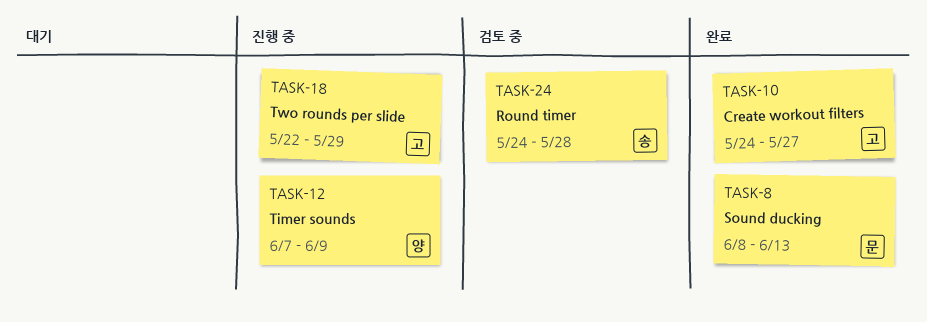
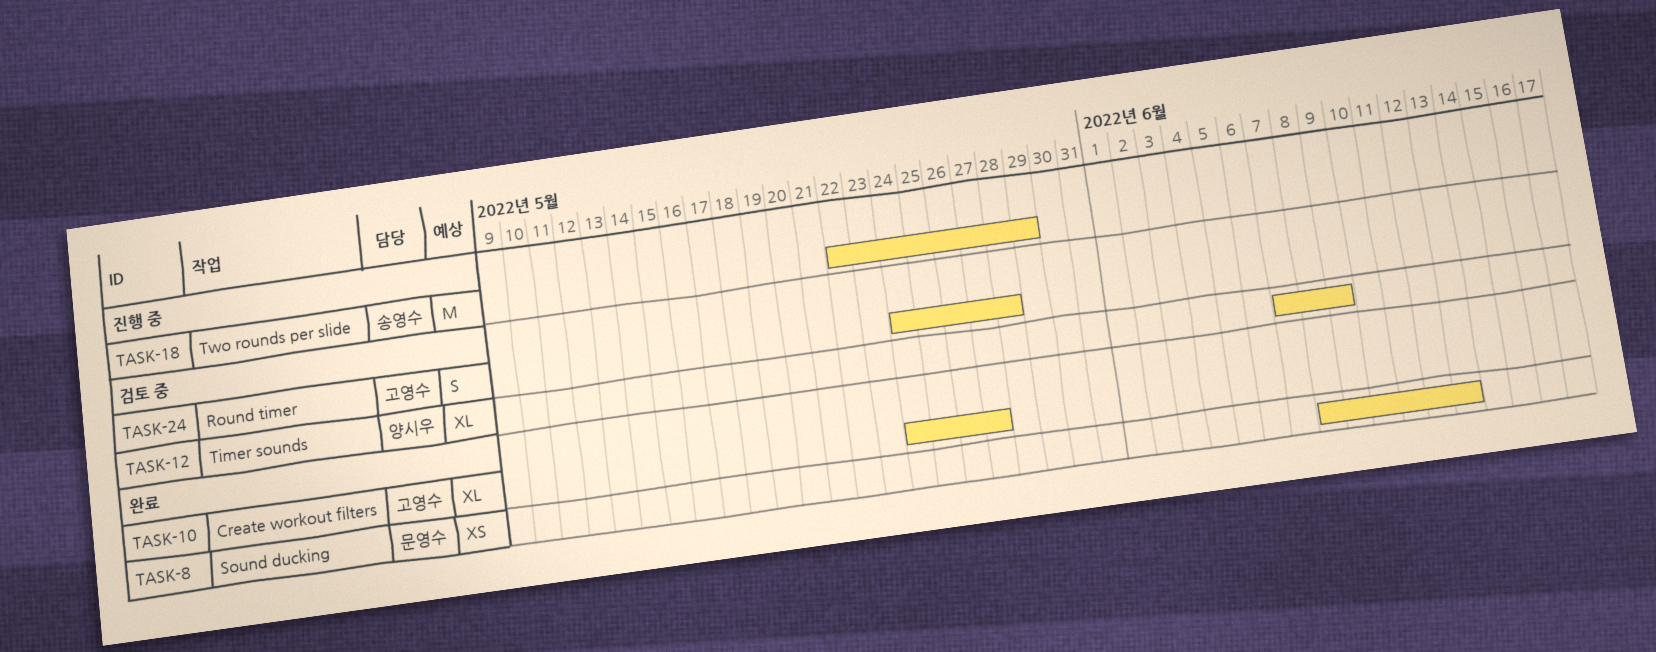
TASK-12, status: 진행 중 -> 검토 중
TASK-18, owner: 고영수 -> 송영수
TASK-24, owner: 송영수 -> 고영수

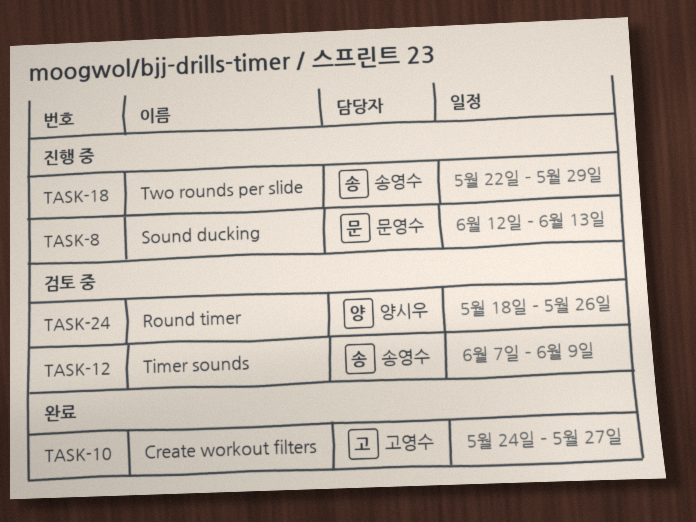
TASK-8, status: 완료 -> 진행 중
TASK-8, start: Jun 8 -> Jun 12
TASK-12, owner: 양시우 -> 송영수
TASK-24, owner: 고영수 -> 양시우
TASK-24, start: May 24 -> May 18
TASK-24, due: May 28 -> May 26

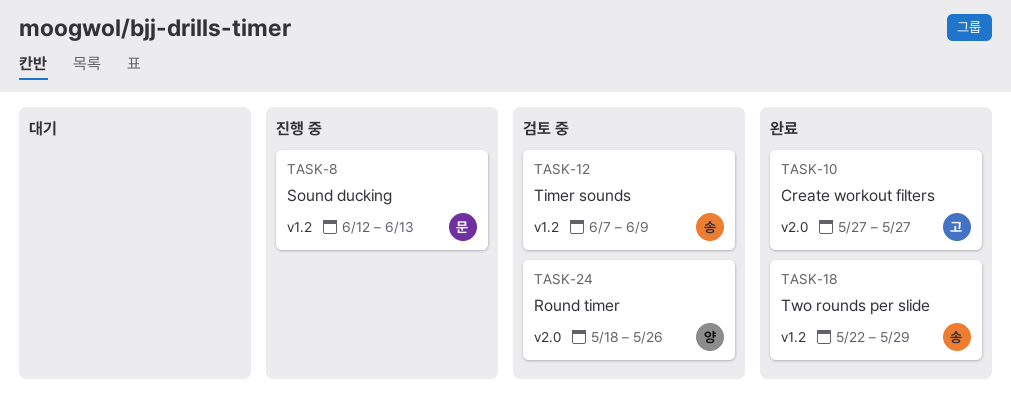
TASK-10, start: May 24 -> May 27
TASK-18, status: 진행 중 -> 완료

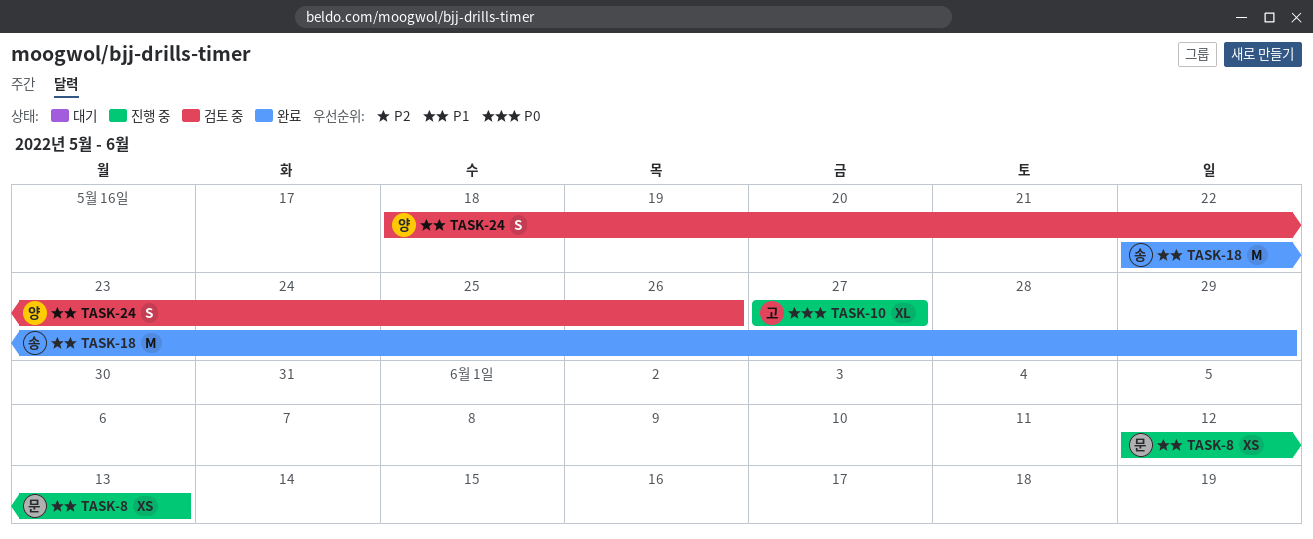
TASK-10, status: 완료 -> 진행 중
TASK-12: present -> none

